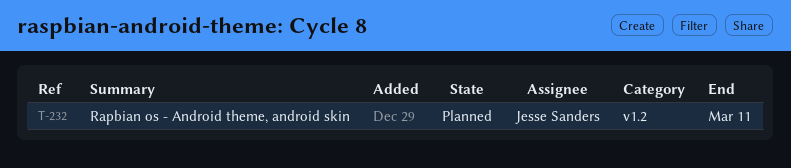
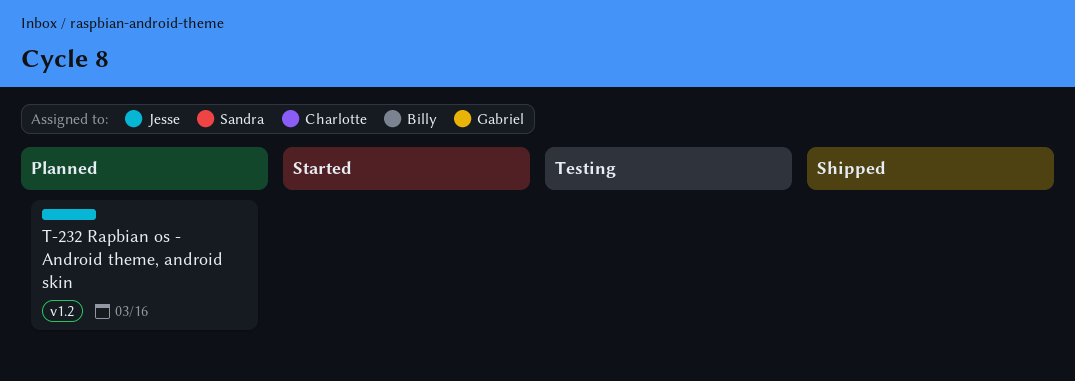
T-232, due: Mar 11 -> Mar 16

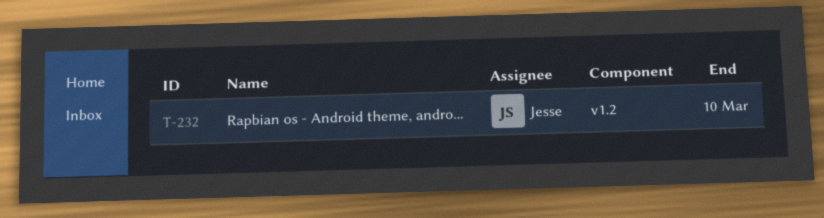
T-232, due: Mar 16 -> Mar 10

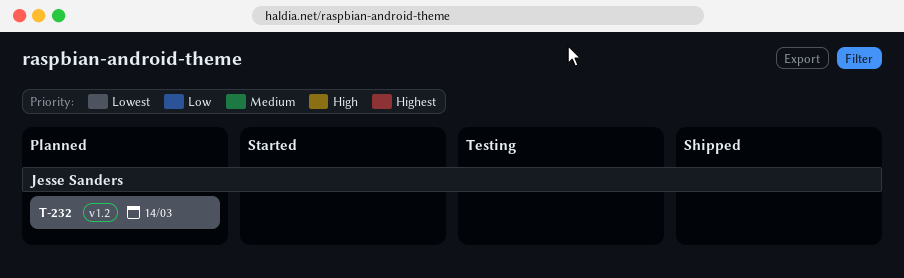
T-232, due: Mar 10 -> Mar 14

